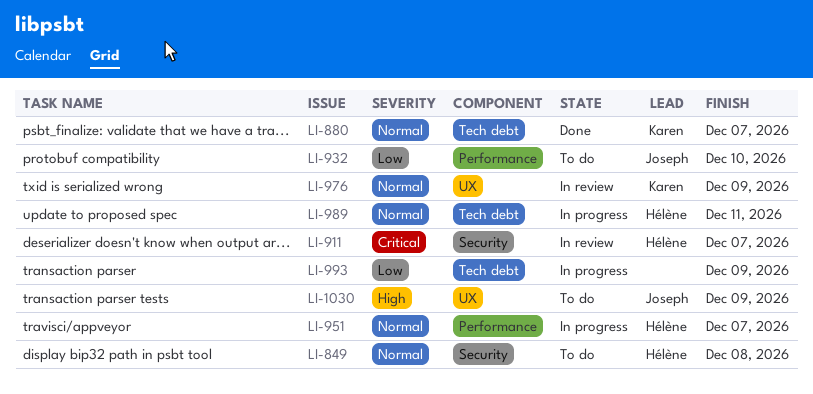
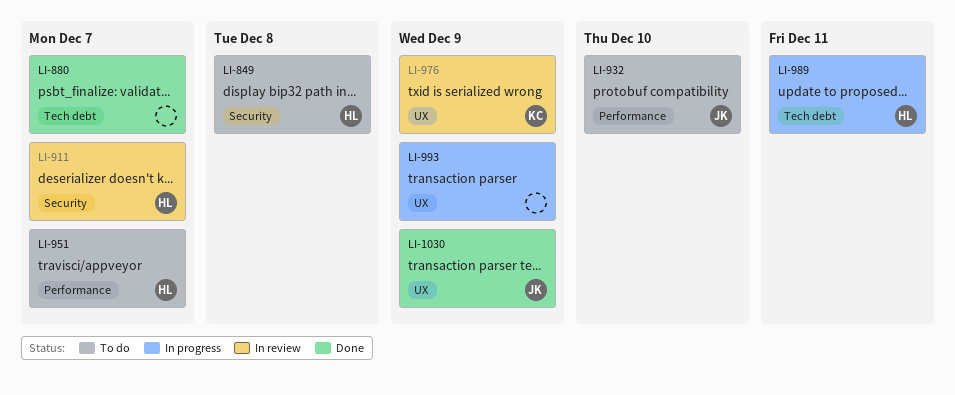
LI-880, owner: Karen -> none
LI-951, status: In progress -> To do
LI-993, label: Tech debt -> UX
LI-1030, status: To do -> Done

